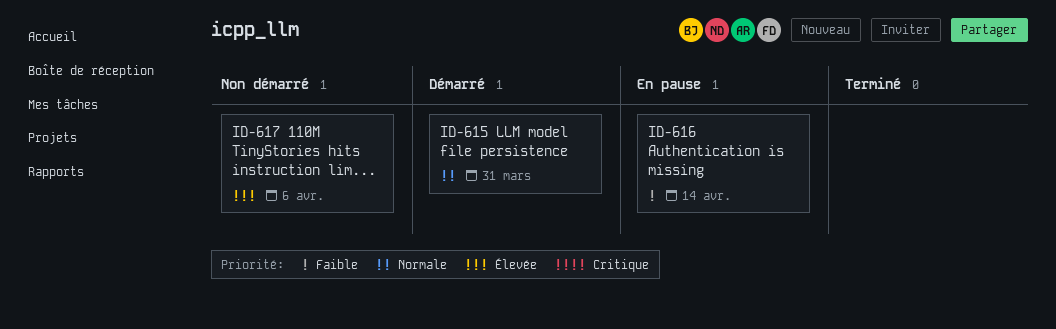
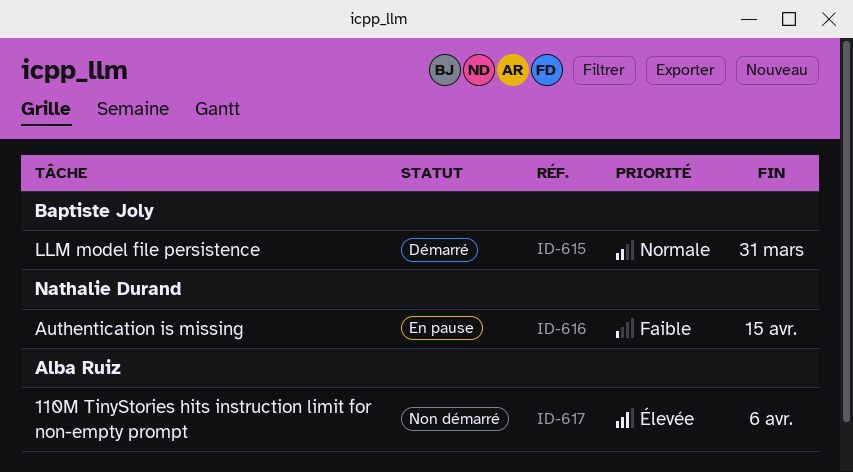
ID-616, due: Apr 14 -> Apr 15

